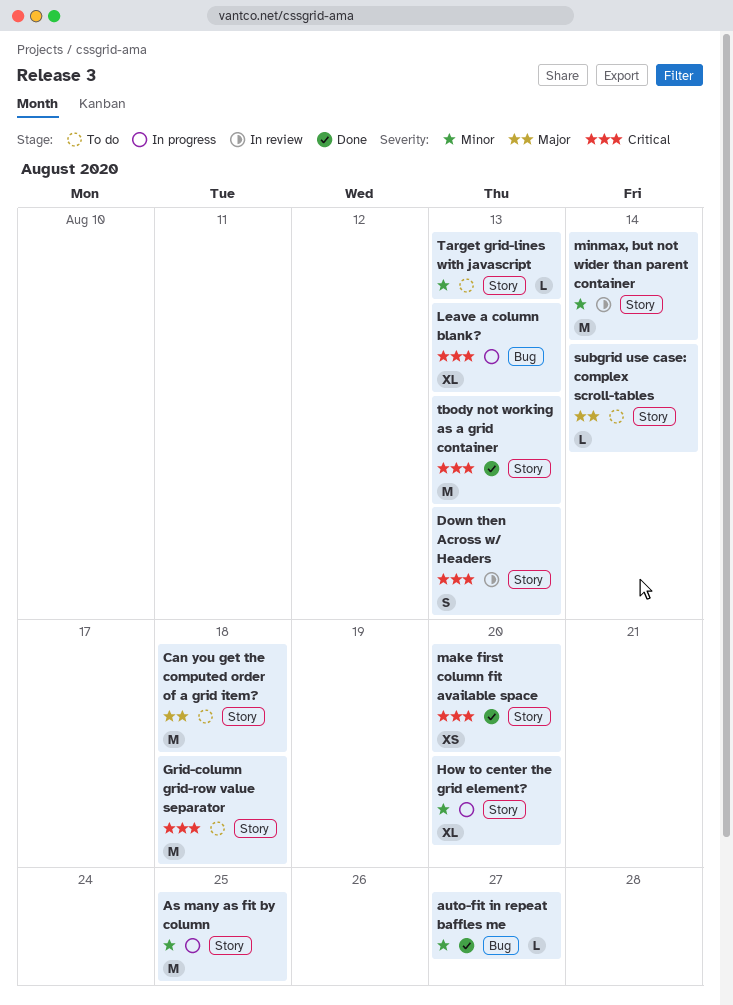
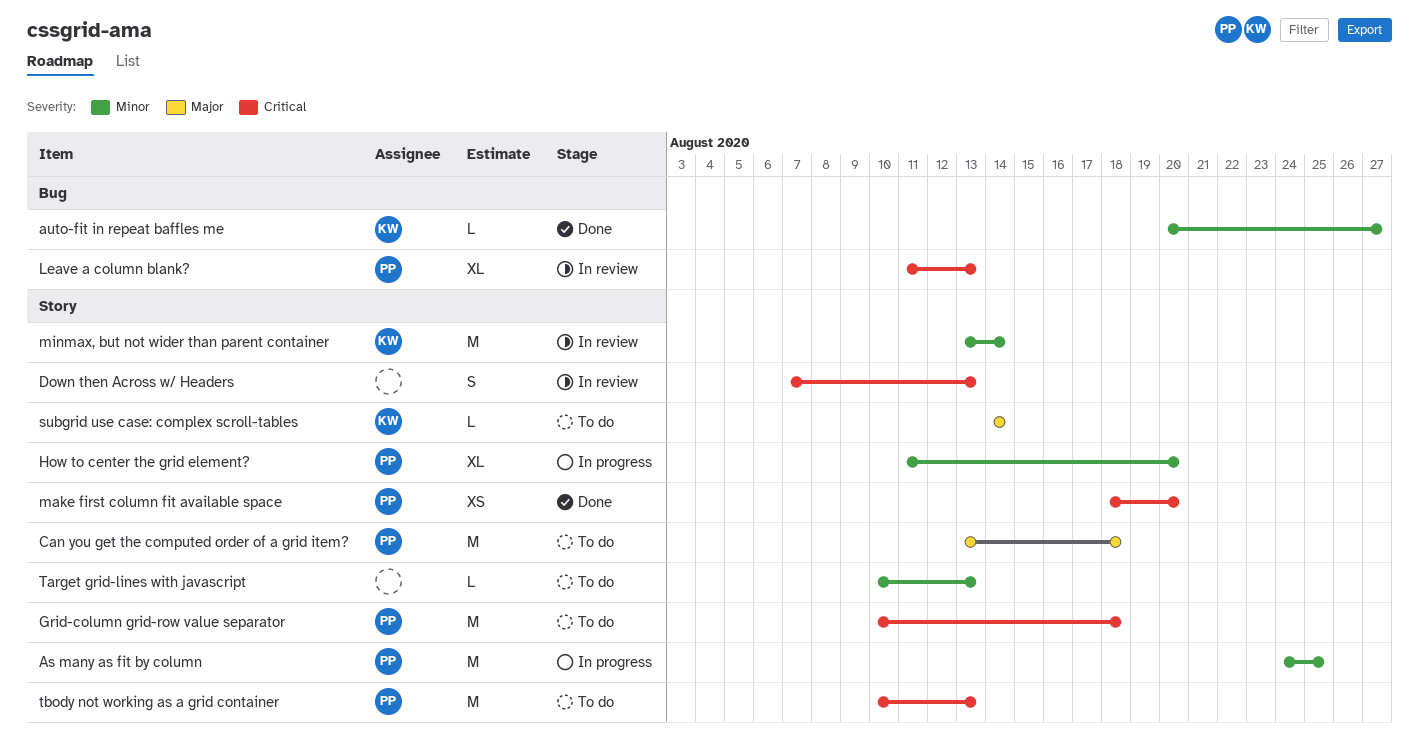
Leave a column blank?, status: In progress -> In review
tbody not working as a grid container, status: Done -> To do

